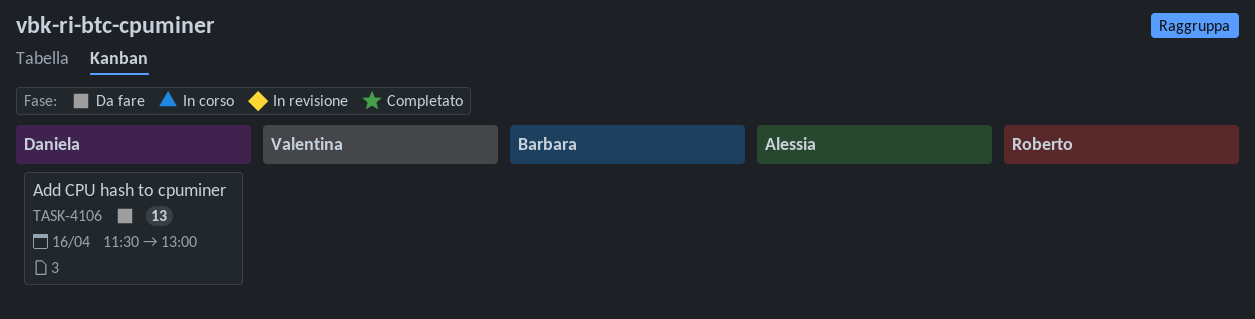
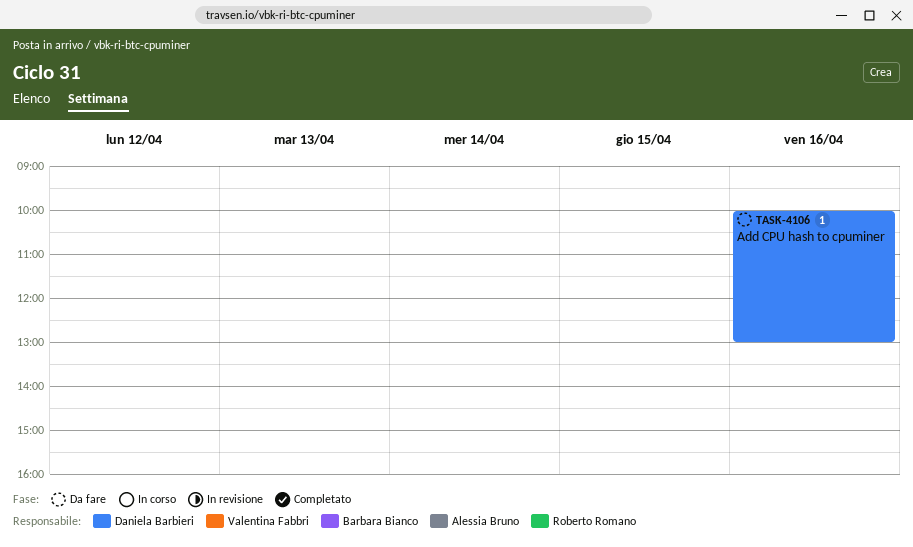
TASK-4106, estimate: 13 -> 1
TASK-4106, begins: 11:30 -> 10:00

